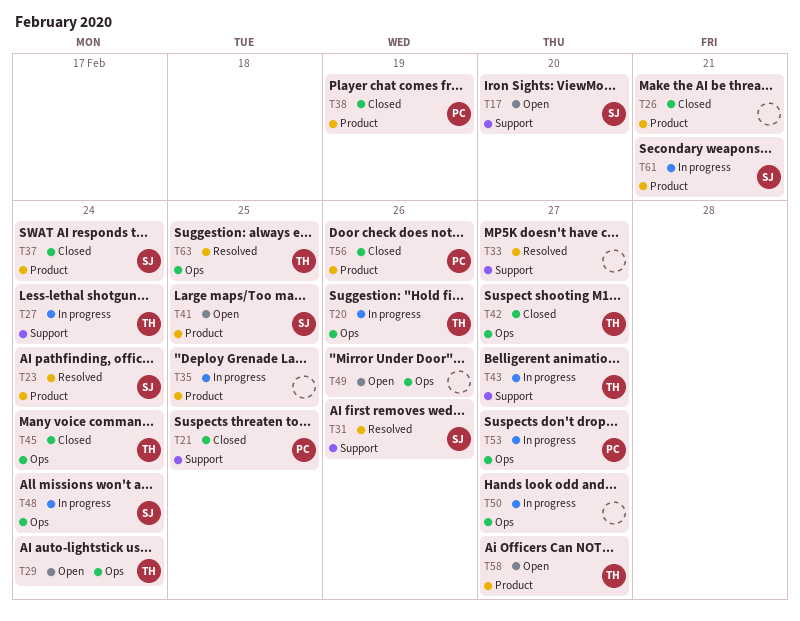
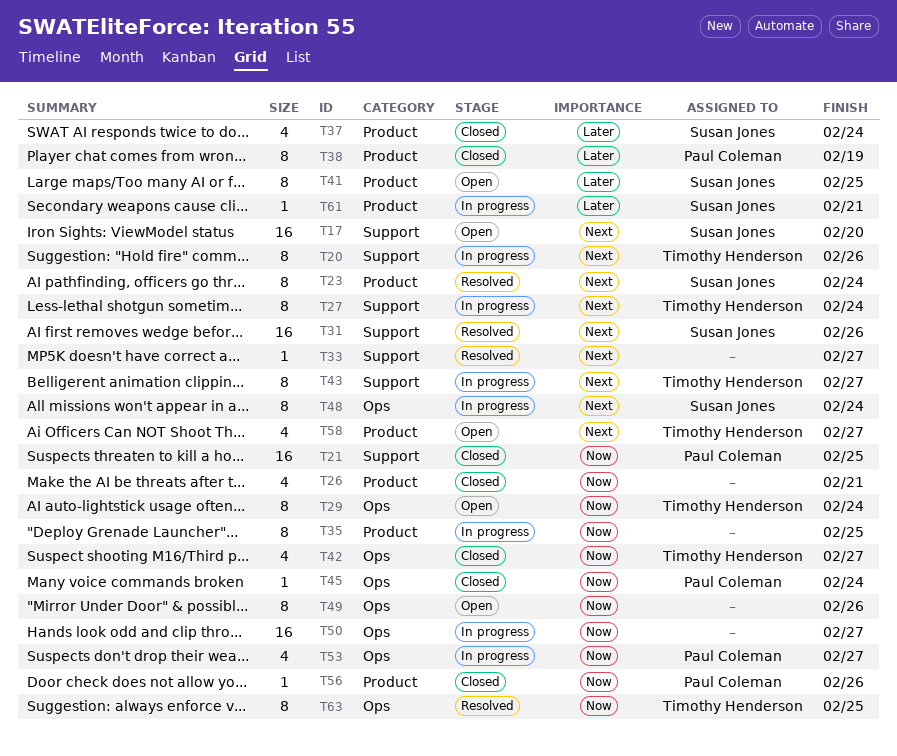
T20, label: Ops -> Support
T45, owner: Timothy Henderson -> Paul Coleman

